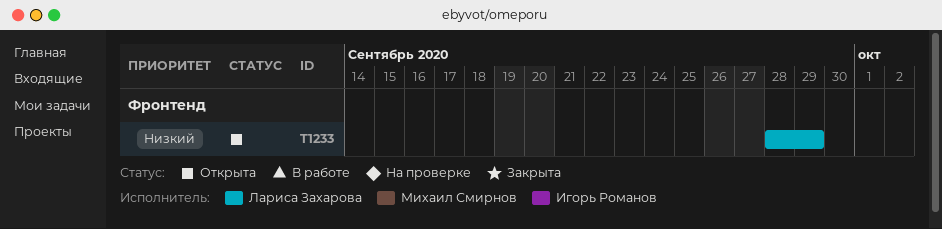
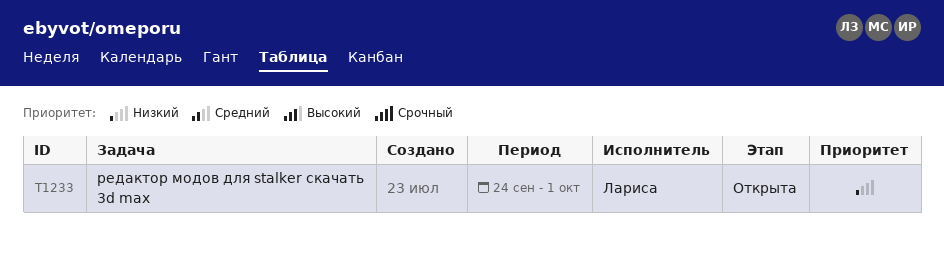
T1233, start: Sep 28 -> Sep 24
T1233, due: Sep 29 -> Oct 1

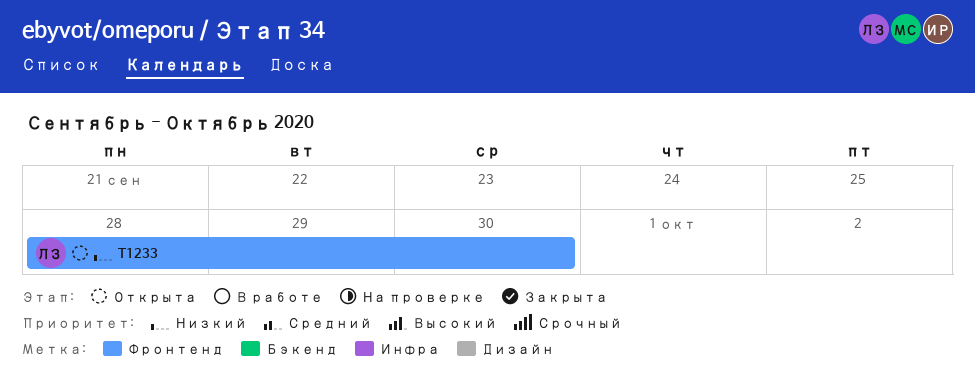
T1233, start: Sep 24 -> Sep 28
T1233, due: Oct 1 -> Sep 30

